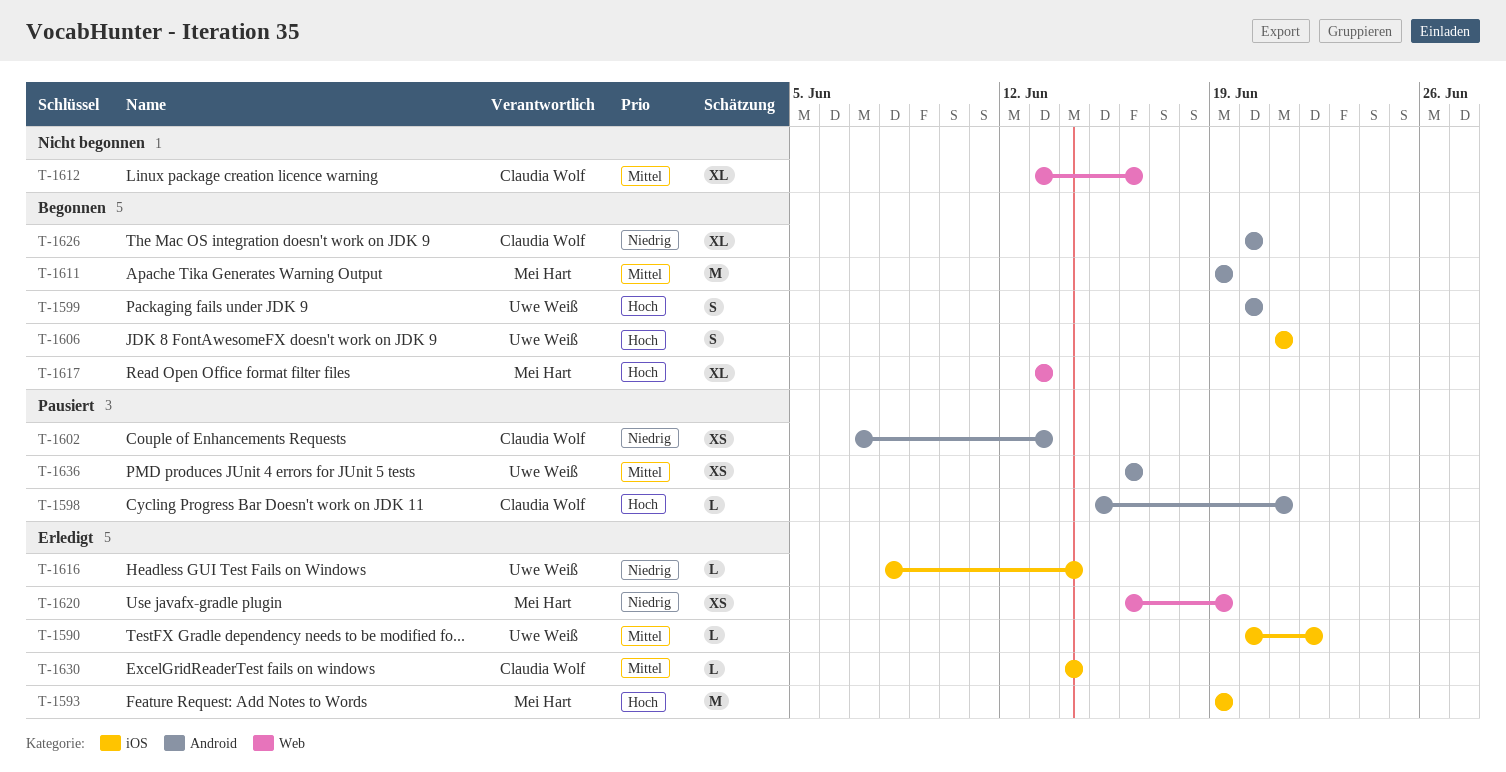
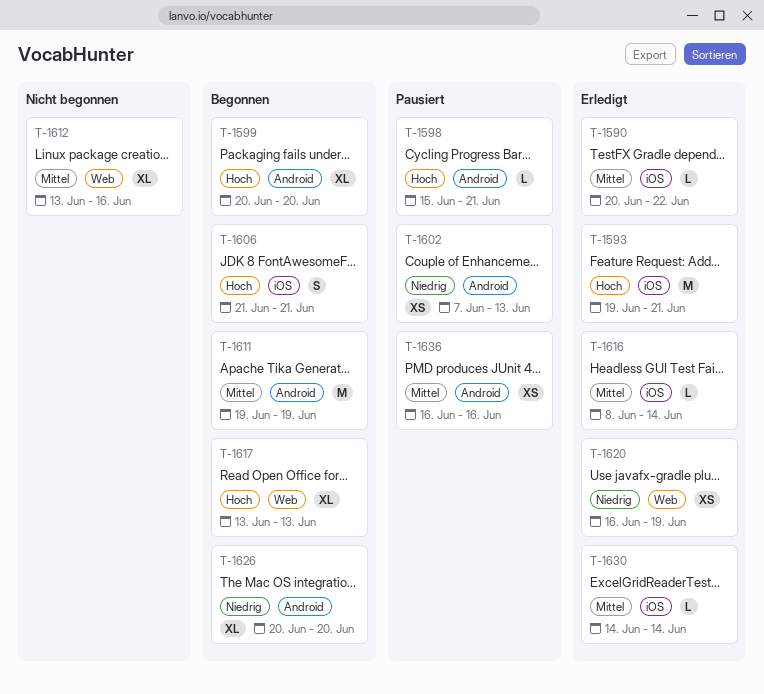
T-1593, due: Jun 19 -> Jun 21
T-1599, estimate: S -> XL
T-1616, priority: Niedrig -> Mittel

